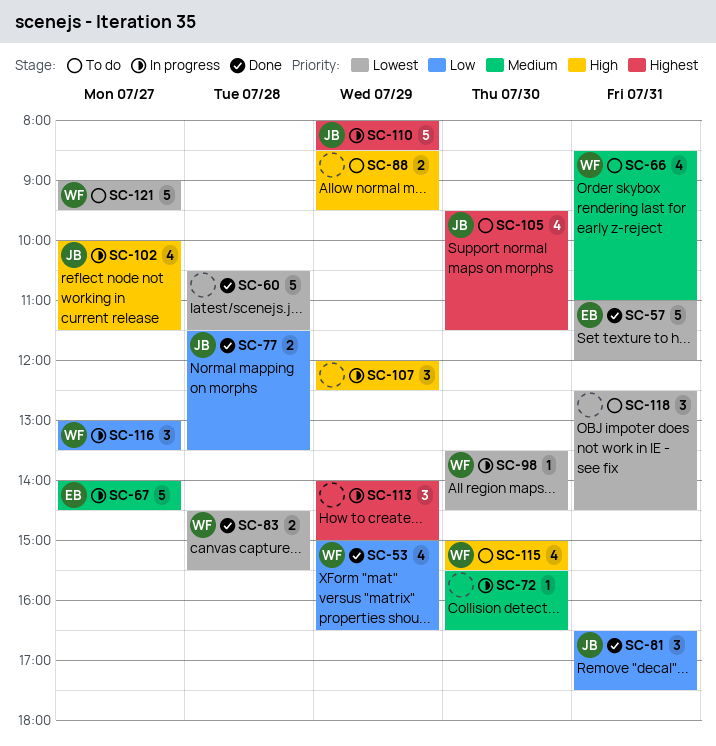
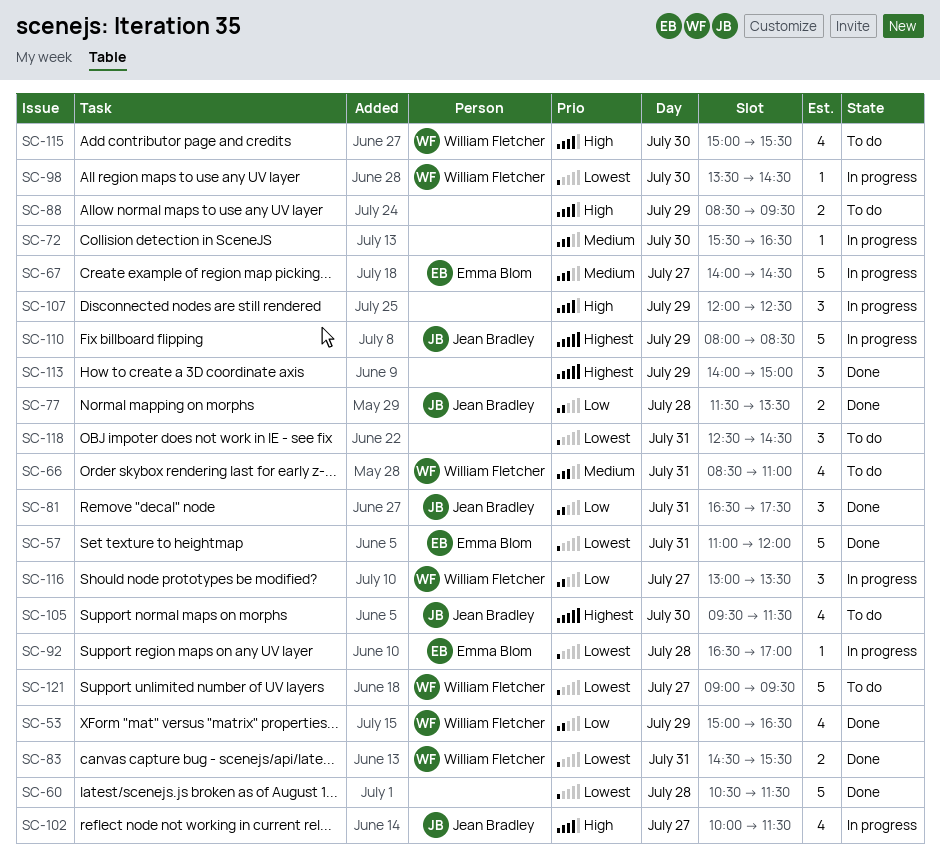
SC-83, day: Jul 28 -> Jul 31
SC-92: none -> present
SC-113, status: In progress -> Done

